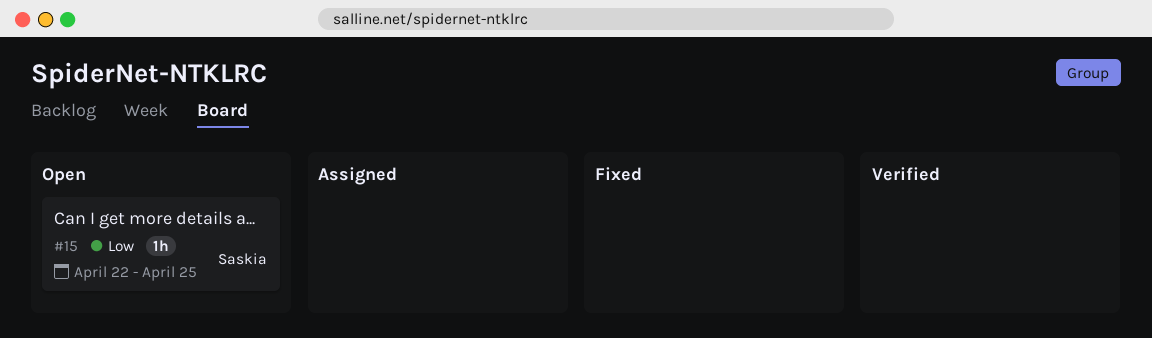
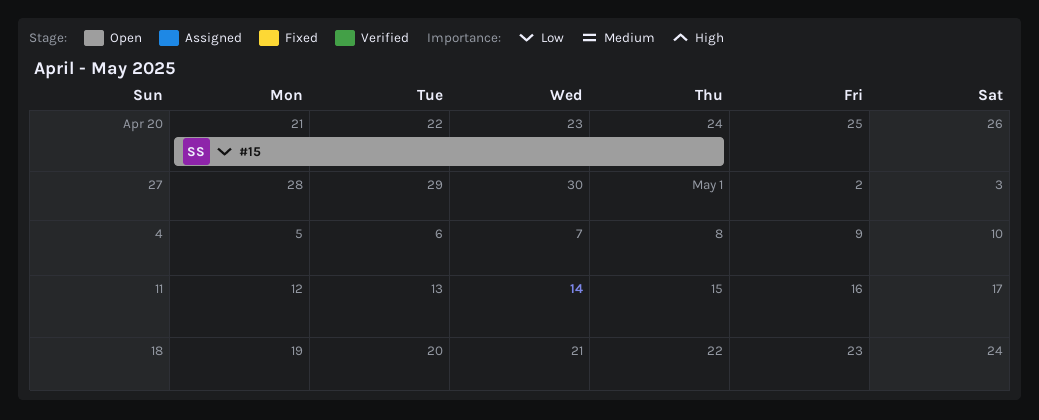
#15, start: Apr 22 -> Apr 21
#15, due: Apr 25 -> Apr 24

